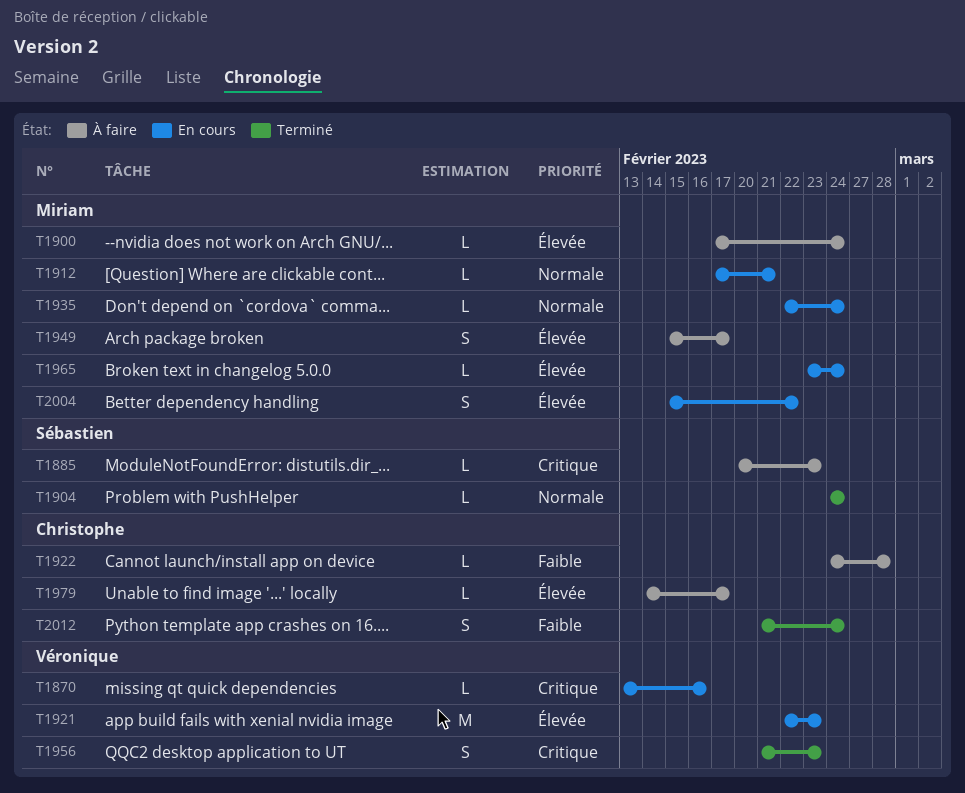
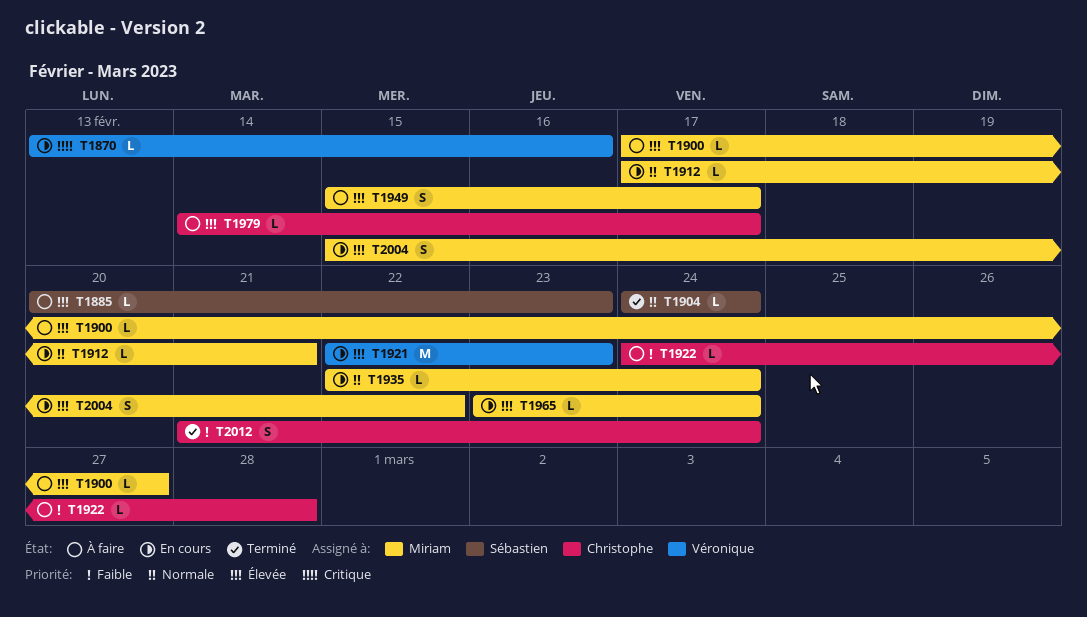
T1885, priority: Critique -> Élevée
T1900, due: Feb 24 -> Feb 27
T1956: present -> none

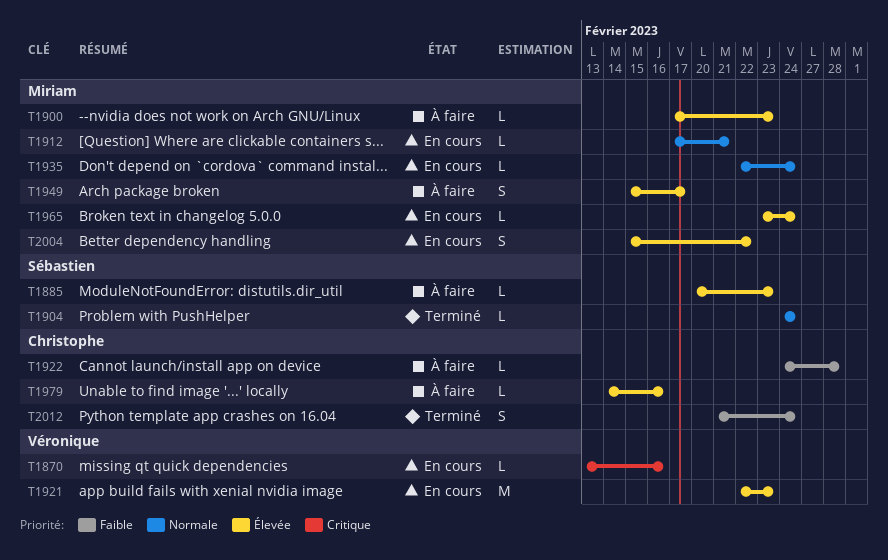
T1900, due: Feb 27 -> Feb 23
T1979, due: Feb 17 -> Feb 16

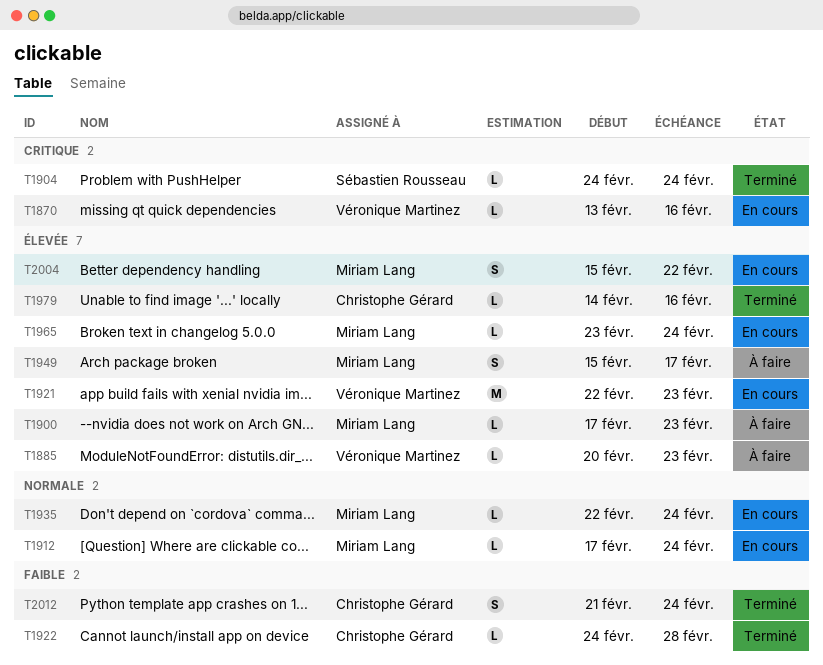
T1885, owner: Sébastien Rousseau -> Véronique Martinez
T1904, priority: Normale -> Critique
T1912, due: Feb 21 -> Feb 24
T1922, status: À faire -> Terminé
T1979, status: À faire -> Terminé

